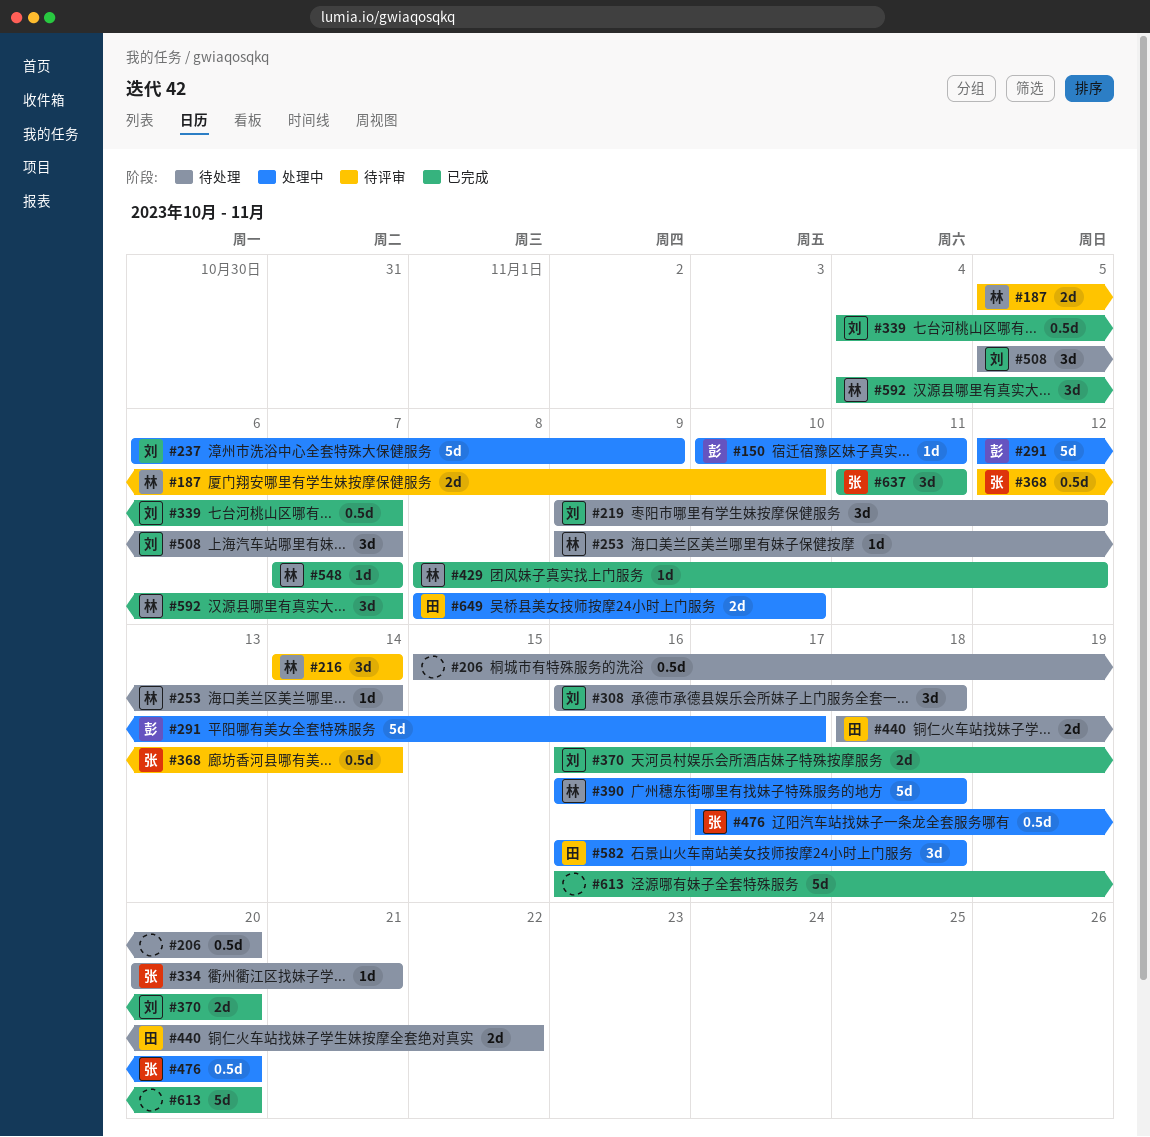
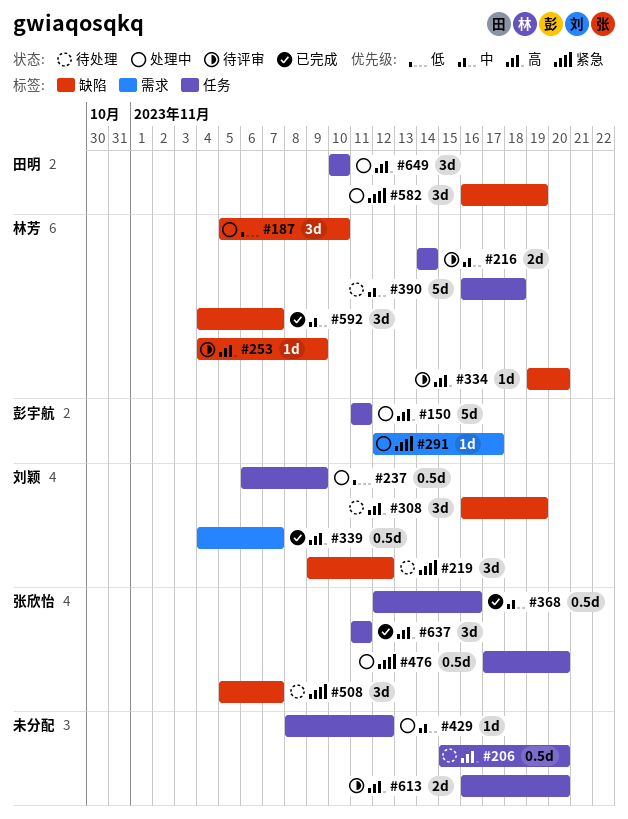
#150, estimate: 1d -> 5d
#150, start: Nov 10 -> Nov 11
#187, status: 待评审 -> 处理中
#187, estimate: 2d -> 3d
#216, estimate: 3d -> 2d
#237, estimate: 5d -> 0.5d
#253, status: 待处理 -> 待评审
#253, start: Nov 9 -> Nov 4
#253, due: Nov 14 -> Nov 9
#291, estimate: 5d -> 1d
#308, due: Nov 18 -> Nov 19
#334, status: 待处理 -> 待评审
#334, owner: 张欣怡 -> 林芳
#334, start: Nov 20 -> Nov 19
#334, due: Nov 21 -> Nov 20
#368, status: 待评审 -> 已完成
#368, due: Nov 14 -> Nov 16
#370: present -> none
#390, status: 处理中 -> 待处理
#429, status: 已完成 -> 处理中
#429, owner: 林芳 -> none
#440: present -> none
#508, owner: 刘颖 -> 张欣怡
#548: present -> none
#582, due: Nov 18 -> Nov 19
#613, status: 已完成 -> 待评审
#613, estimate: 5d -> 2d
#649, estimate: 2d -> 3d
#649, start: Nov 8 -> Nov 10

